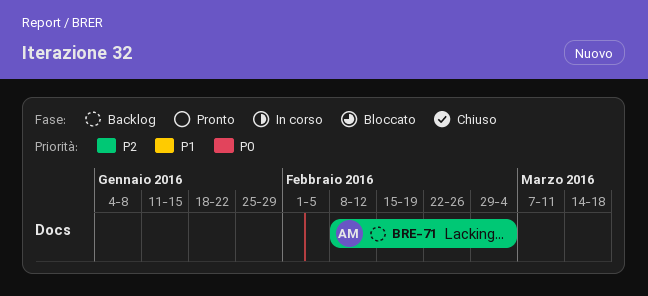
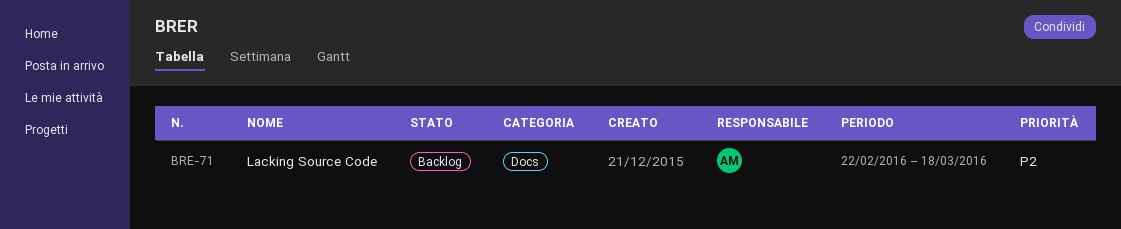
BRE-71, start: Feb 8 -> Feb 22
BRE-71, due: Mar 4 -> Mar 18

